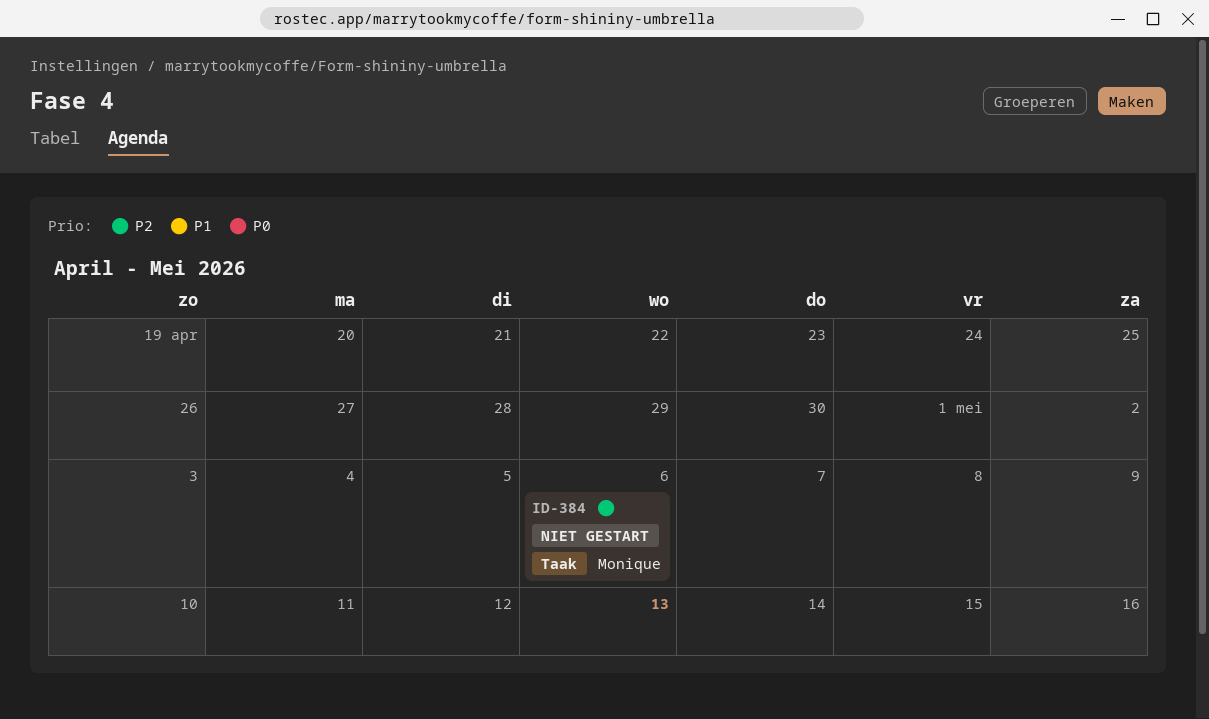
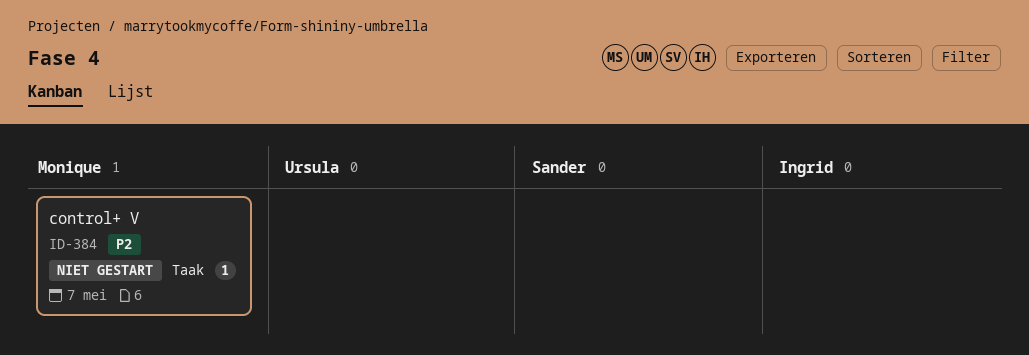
ID-384, due: May 6 -> May 7

